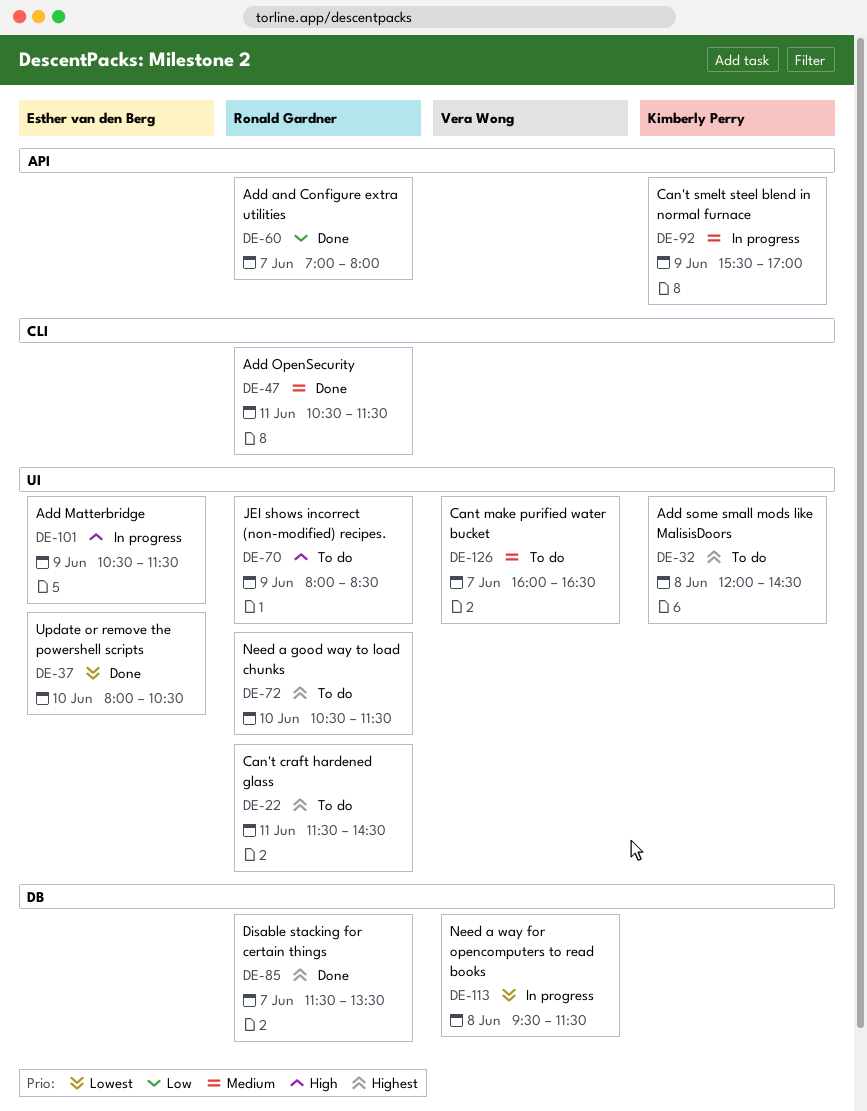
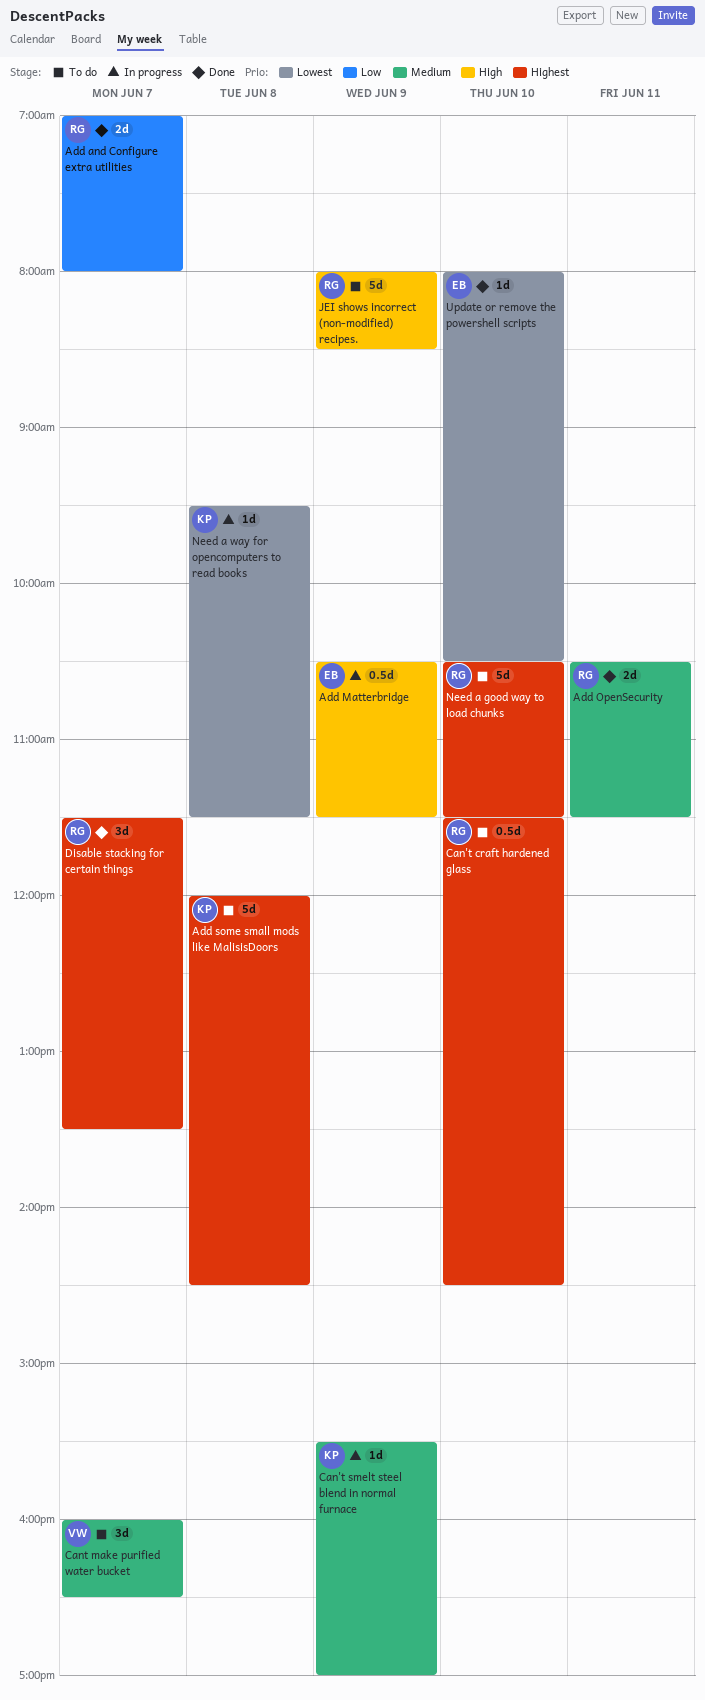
Can't craft hardened glass, day: Jun 11 -> Jun 10
Need a way for opencomputers to read books, owner: Vera Wong -> Kimberly Perry

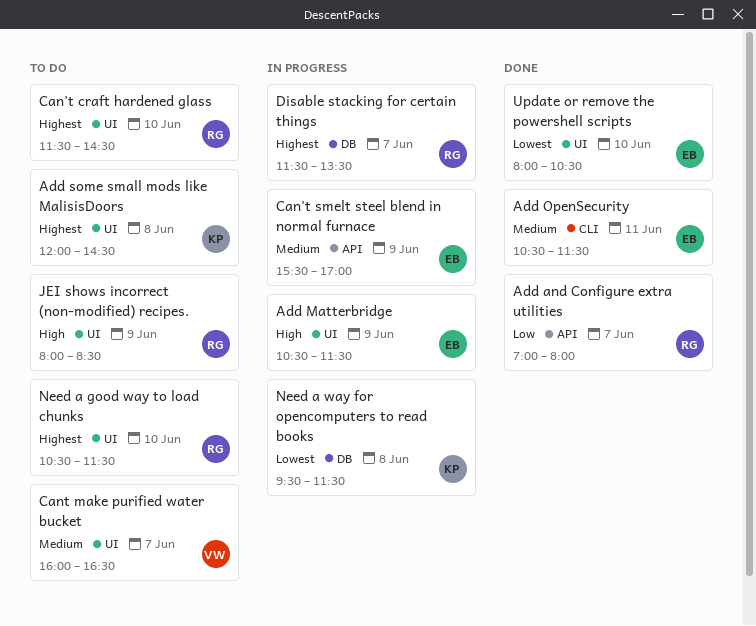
Add OpenSecurity, owner: RG -> EB
Can't smelt steel blend in normal furnace, owner: KP -> EB
Disable stacking for certain things, status: Done -> In progress

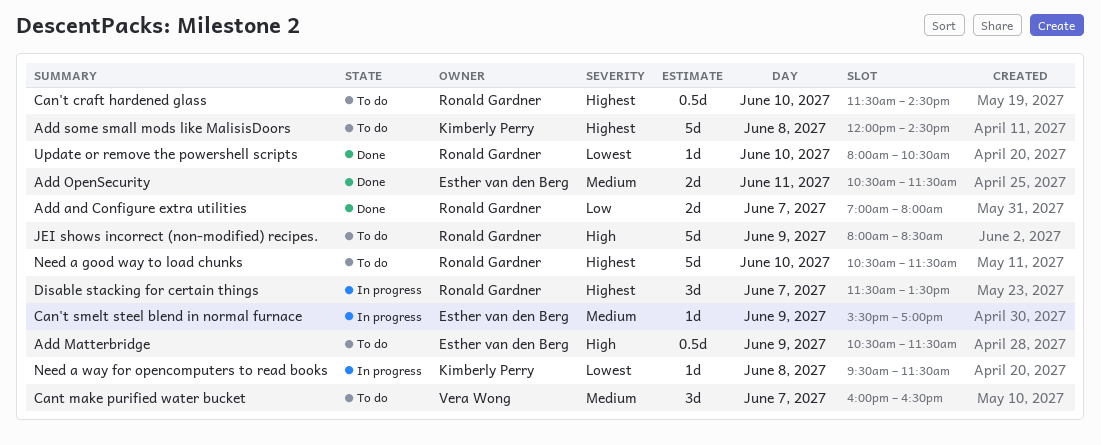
Add Matterbridge, status: In progress -> To do
Update or remove the powershell scripts, owner: Esther van den Berg -> Ronald Gardner

